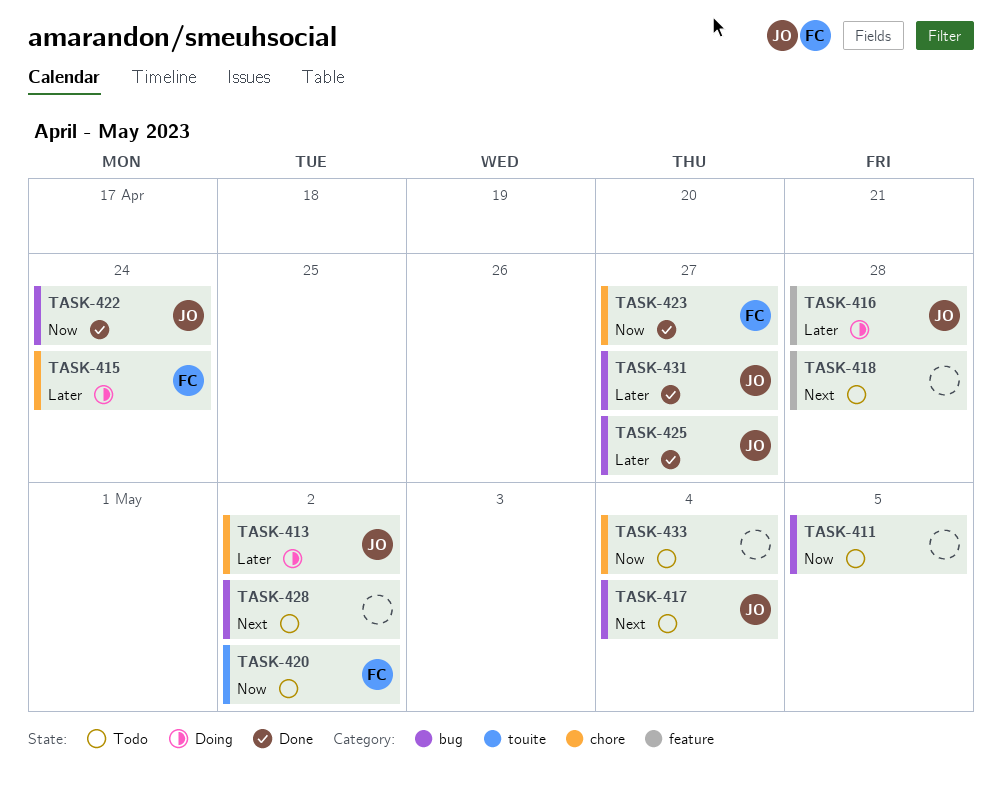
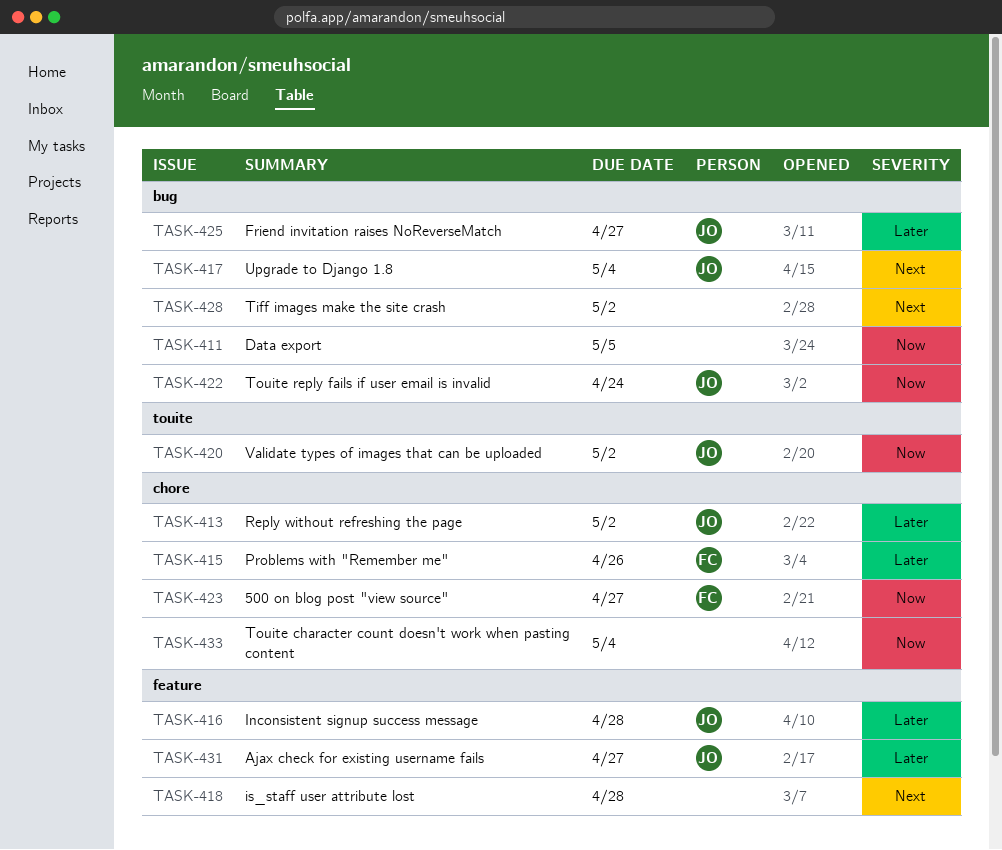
TASK-415, due: Apr 24 -> Apr 26
TASK-420, owner: FC -> JO
TASK-431, label: bug -> feature

